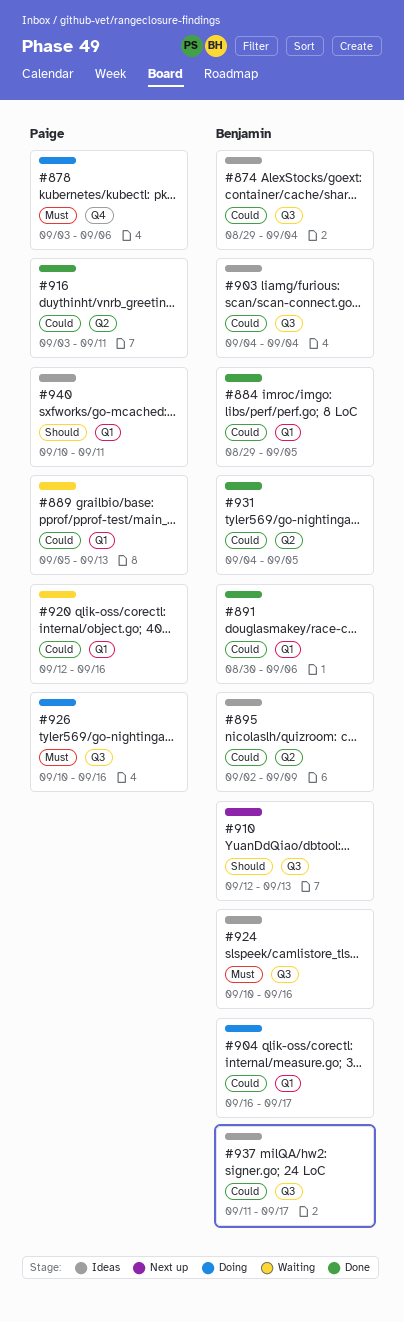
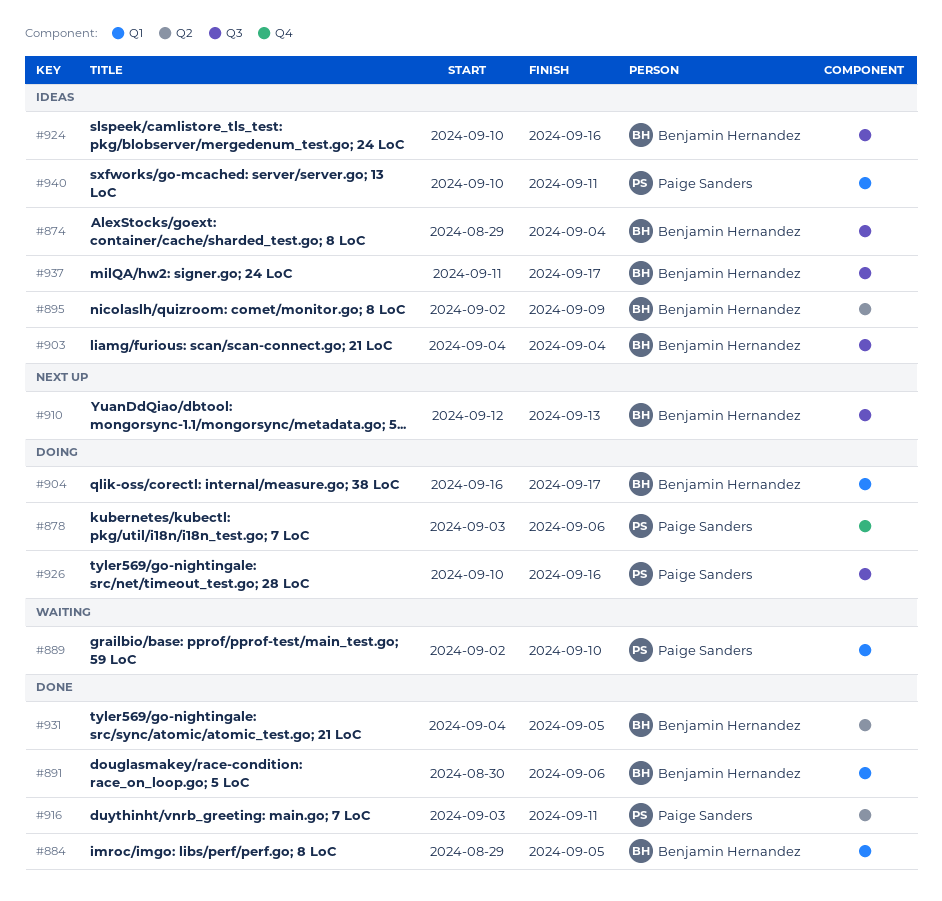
#889, start: Sep 5 -> Sep 2
#889, due: Sep 13 -> Sep 10
#920: present -> none

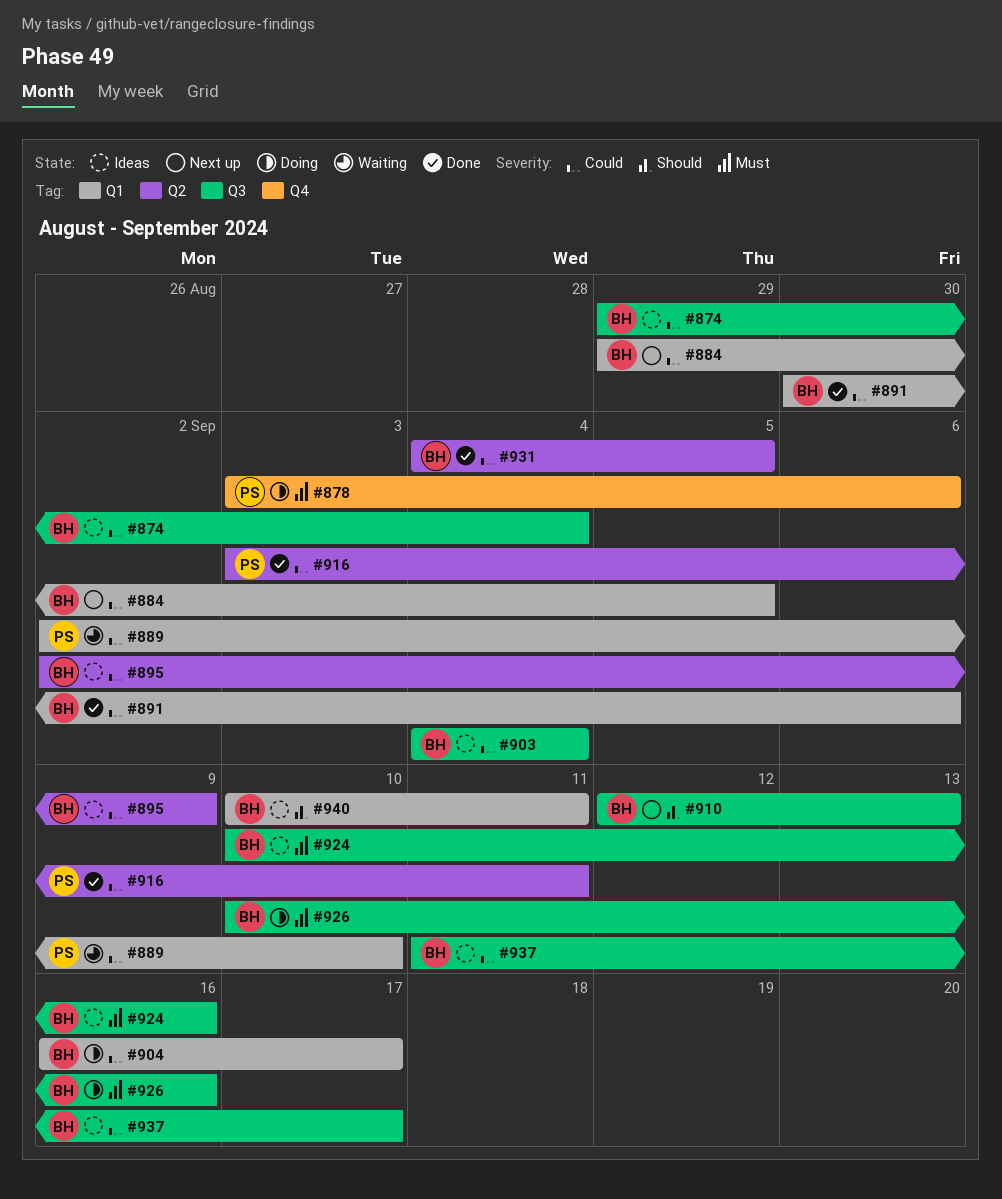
#884, status: Done -> Next up
#926, owner: Paige Sanders -> Benjamin Hernandez
#940, owner: Paige Sanders -> Benjamin Hernandez

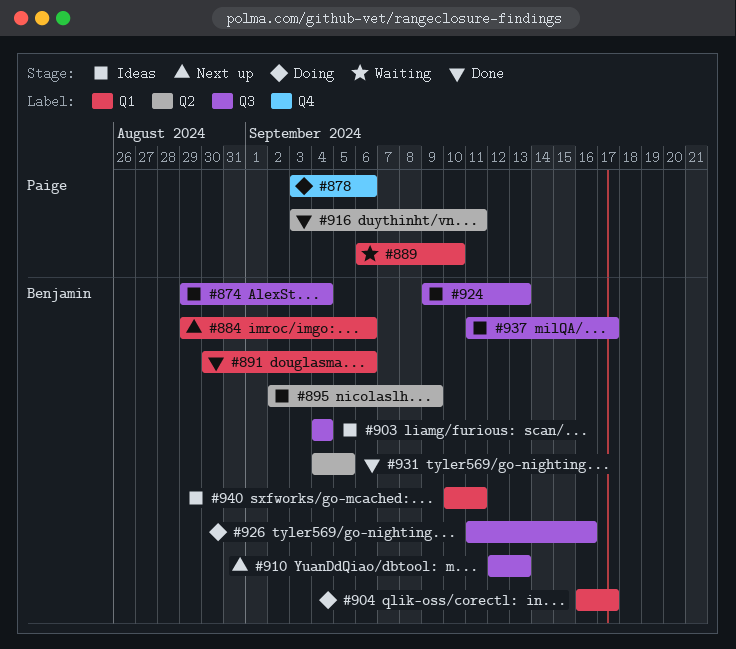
#884, due: Sep 5 -> Sep 6
#889, start: Sep 2 -> Sep 6
#924, start: Sep 10 -> Sep 9
#924, due: Sep 16 -> Sep 13
#926, start: Sep 10 -> Sep 11

